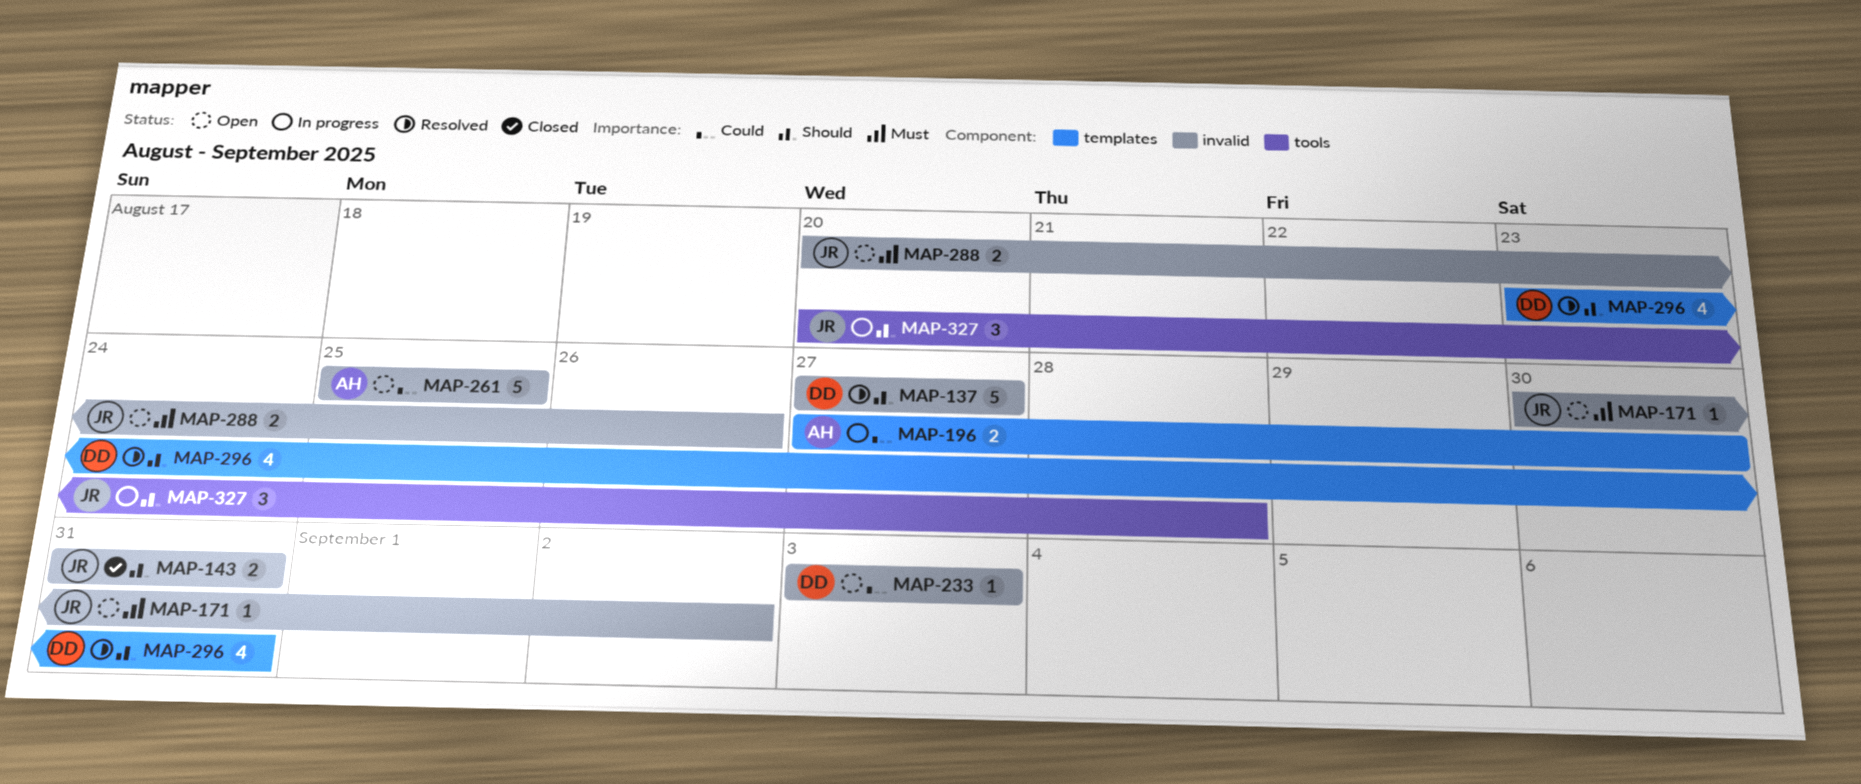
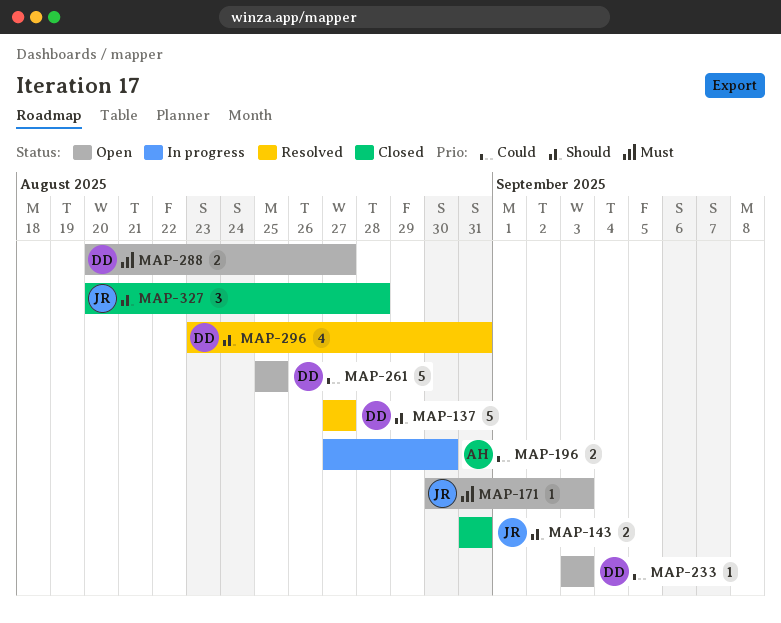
MAP-171, due: Sep 2 -> Sep 3
MAP-261, owner: AH -> DD
MAP-288, owner: JR -> DD
MAP-288, due: Aug 26 -> Aug 27
MAP-327, status: In progress -> Closed

